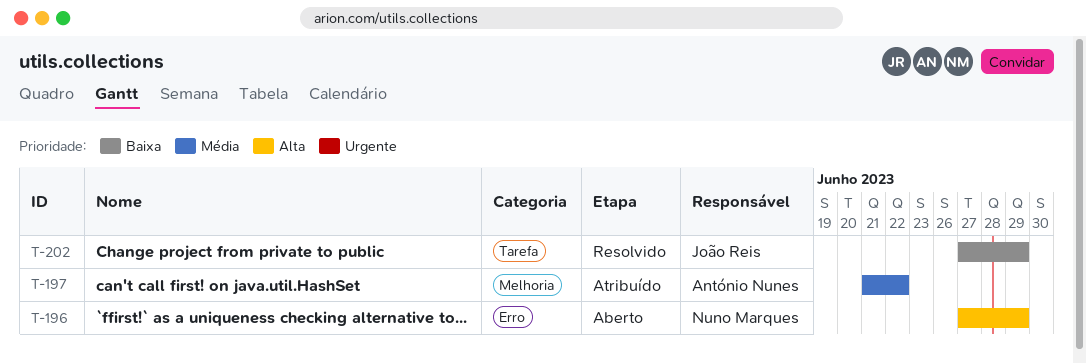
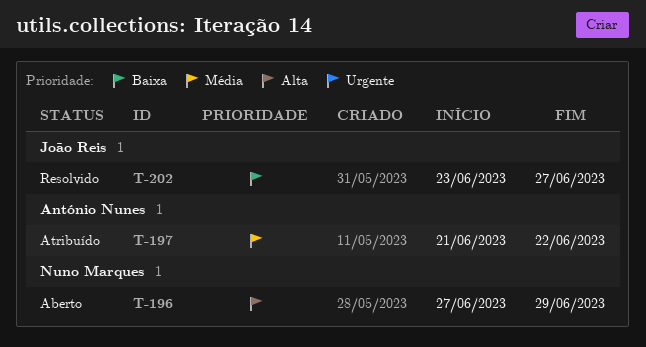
T-202, start: Jun 27 -> Jun 23
T-202, due: Jun 29 -> Jun 27

